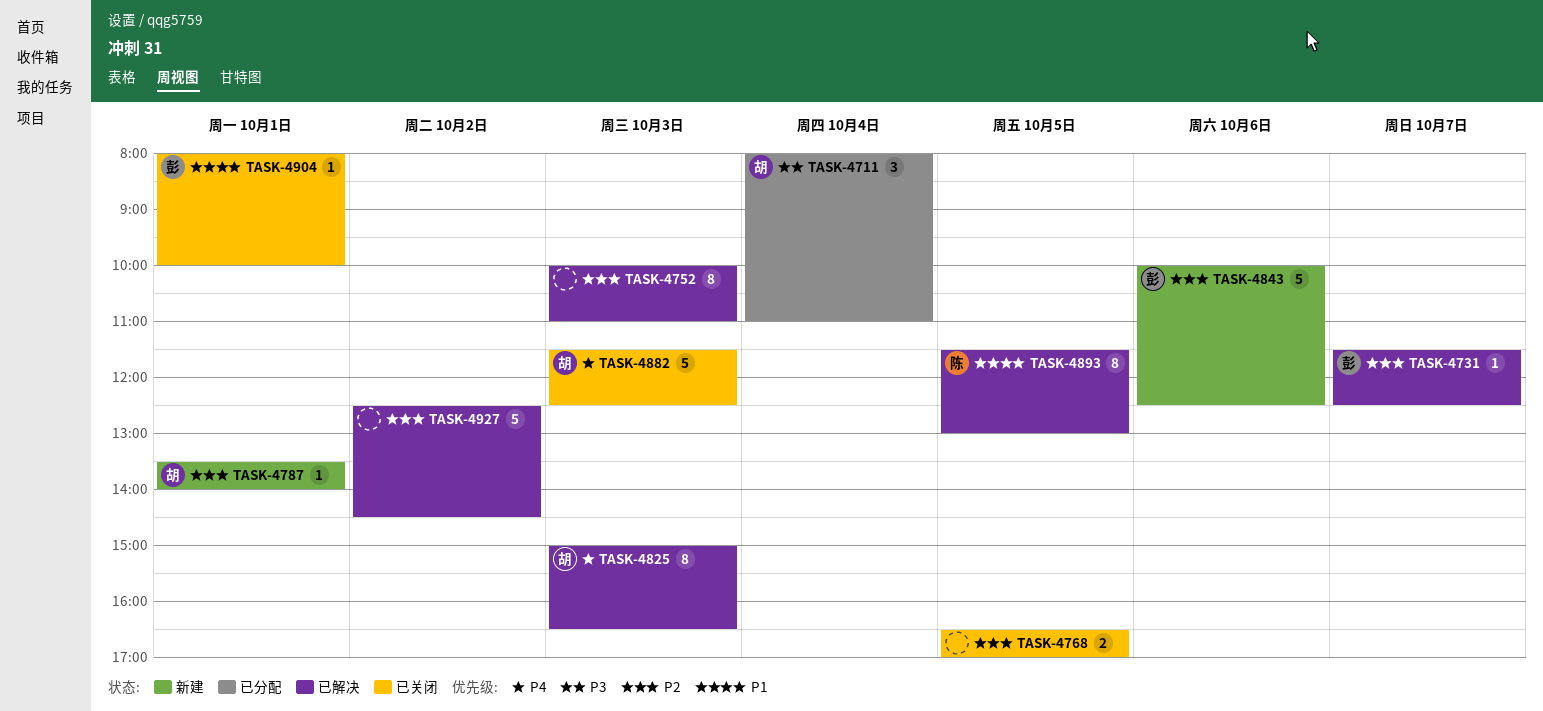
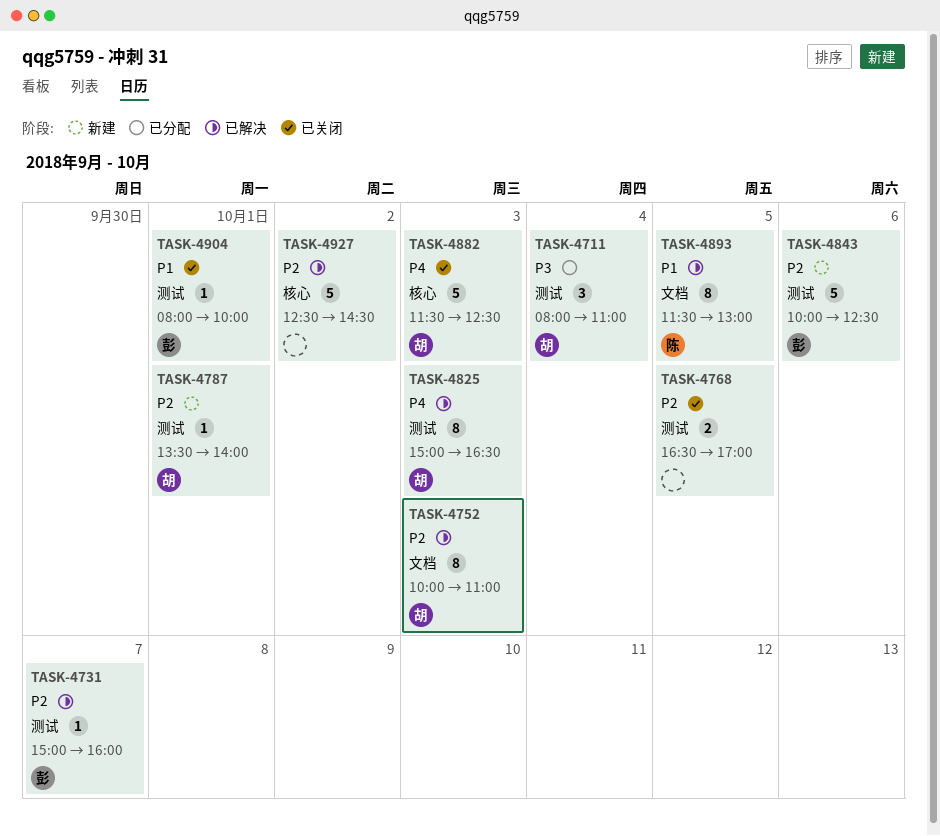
TASK-4731, begins: 11:30 -> 15:00
TASK-4731, ends: 12:30 -> 16:00
TASK-4752, owner: none -> 胡

